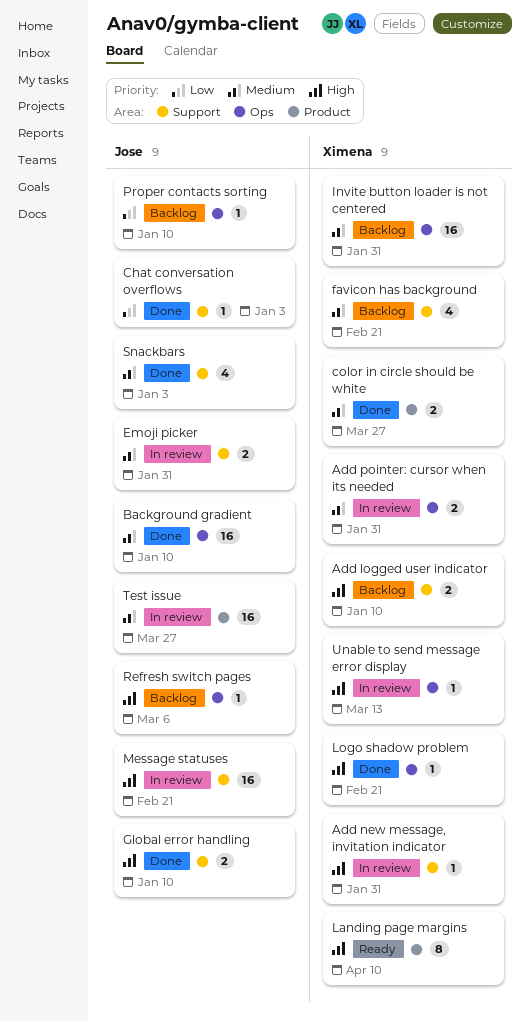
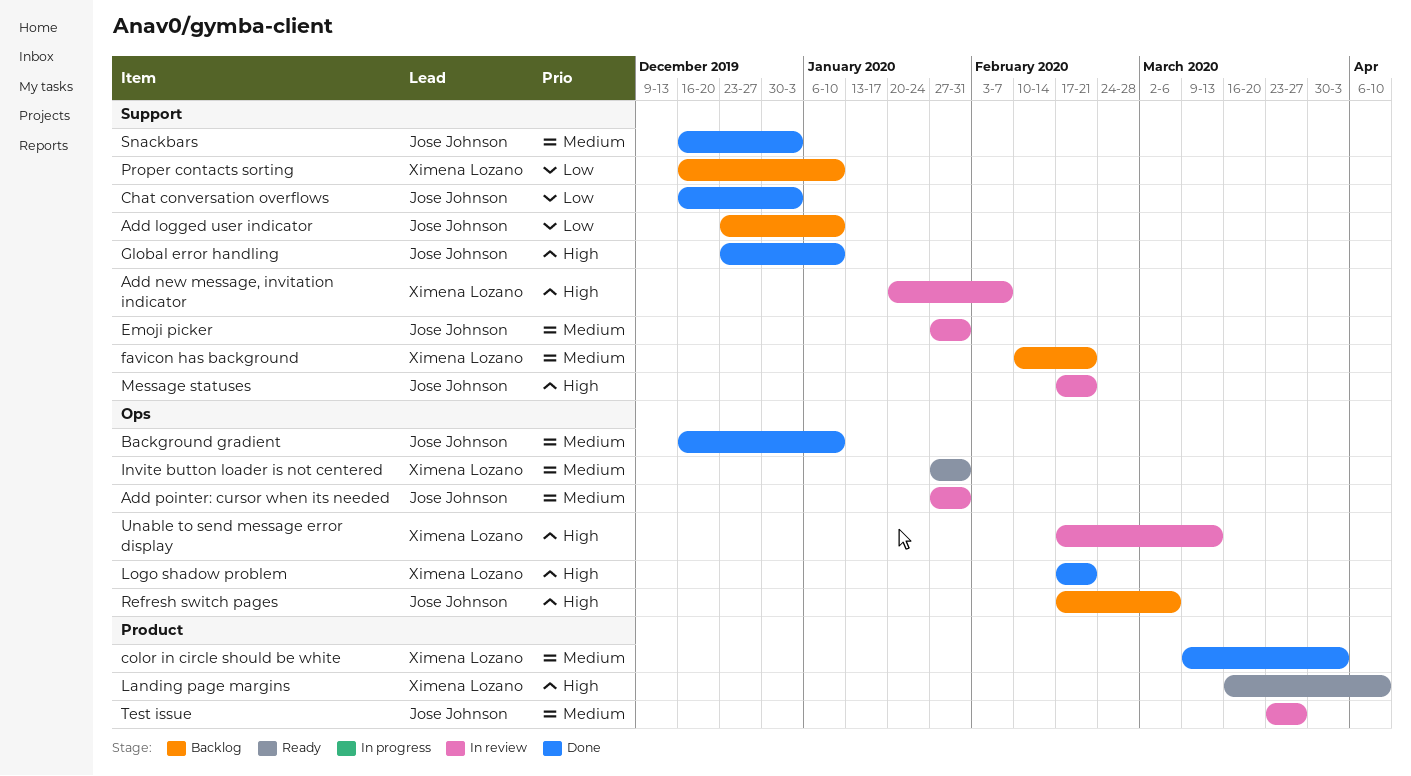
Add logged user indicator, owner: Ximena Lozano -> Jose Johnson
Add logged user indicator, priority: High -> Low
Add new message, invitation indicator, due: Jan 31 -> Feb 7
Add pointer: cursor when its needed, owner: Ximena Lozano -> Jose Johnson
color in circle should be white, due: Mar 27 -> Apr 3
Invite button loader is not centered, status: Backlog -> Ready
Proper contacts sorting, owner: Jose Johnson -> Ximena Lozano
Proper contacts sorting, label: Ops -> Support

